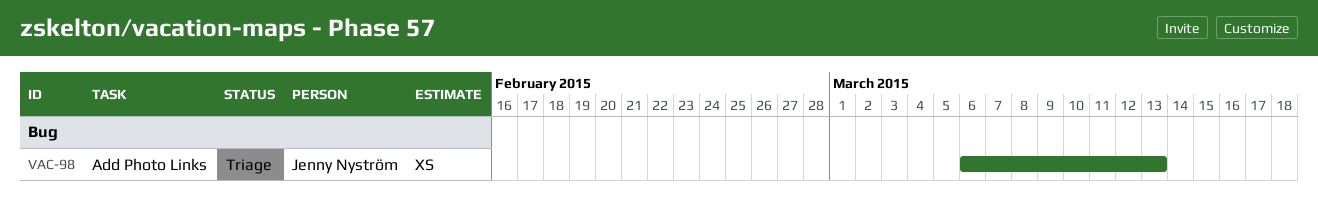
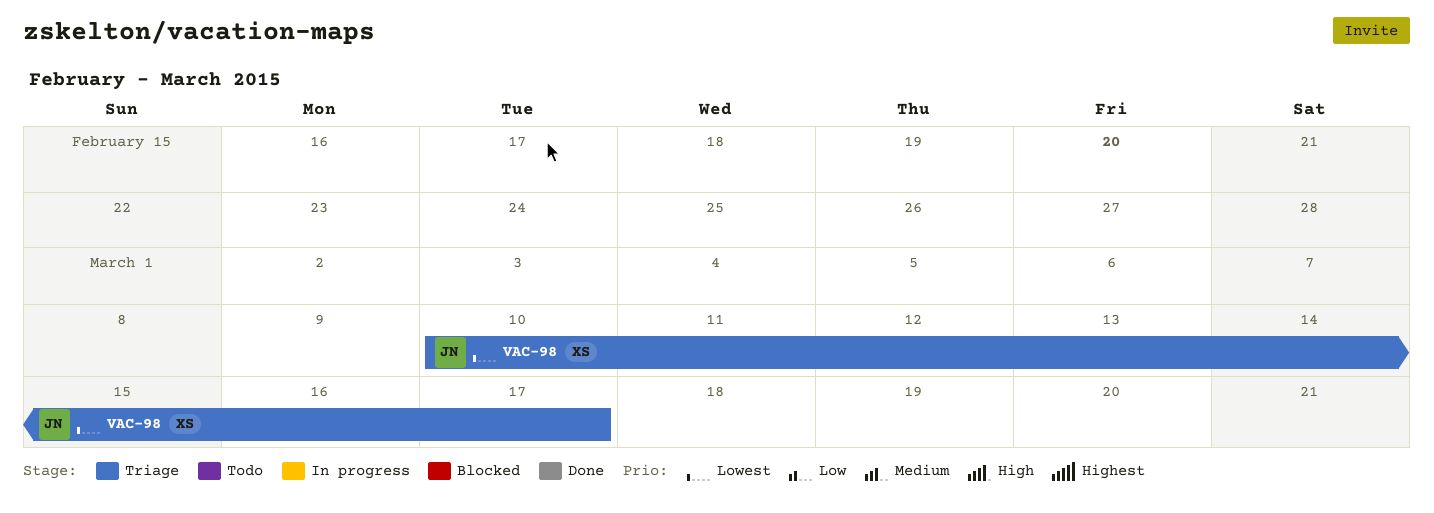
VAC-98, start: Mar 6 -> Mar 10
VAC-98, due: Mar 13 -> Mar 17

